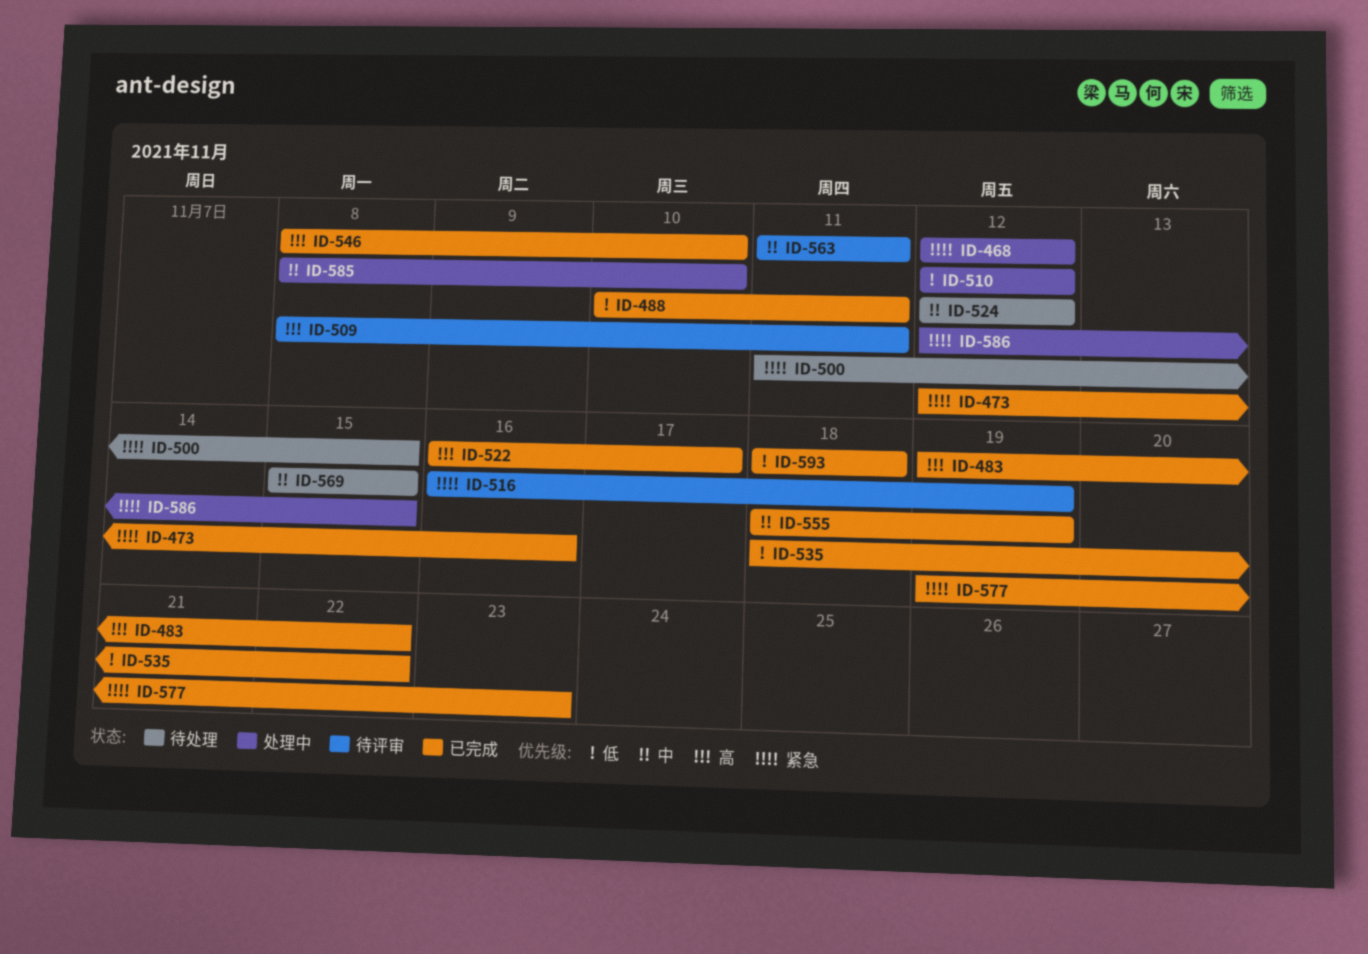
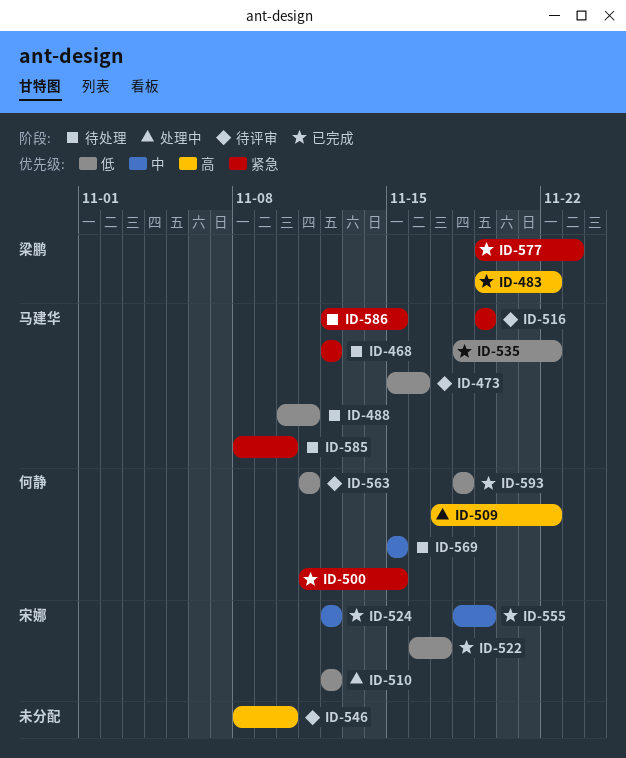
ID-468, status: 处理中 -> 待处理
ID-473, status: 已完成 -> 待评审
ID-473, priority: 紧急 -> 低
ID-473, start: Nov 12 -> Nov 15
ID-488, status: 已完成 -> 待处理
ID-500, status: 待处理 -> 已完成
ID-509, status: 待评审 -> 处理中
ID-509, start: Nov 8 -> Nov 17
ID-509, due: Nov 11 -> Nov 22
ID-516, start: Nov 16 -> Nov 19
ID-522, priority: 高 -> 低
ID-524, status: 待处理 -> 已完成
ID-546, status: 已完成 -> 待评审
ID-563, priority: 中 -> 低
ID-585, status: 处理中 -> 待处理
ID-585, priority: 中 -> 紧急
ID-586, status: 处理中 -> 待处理

